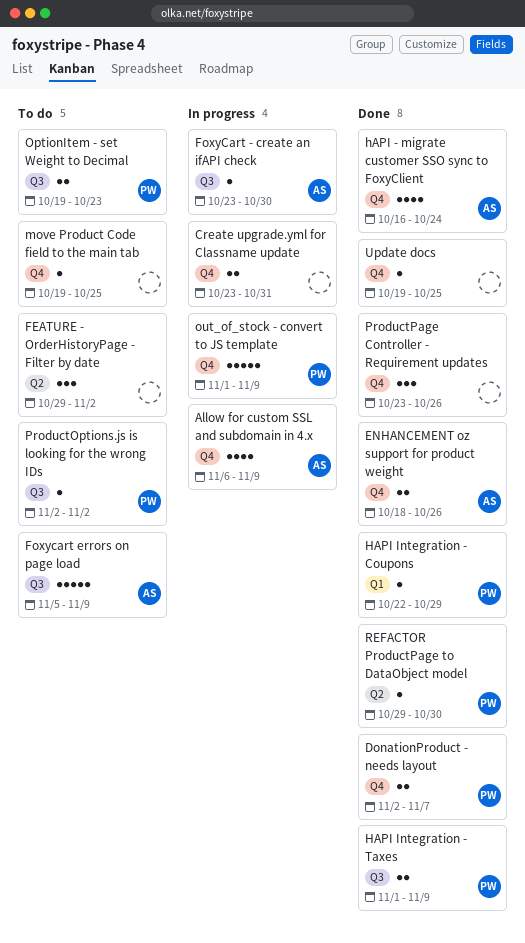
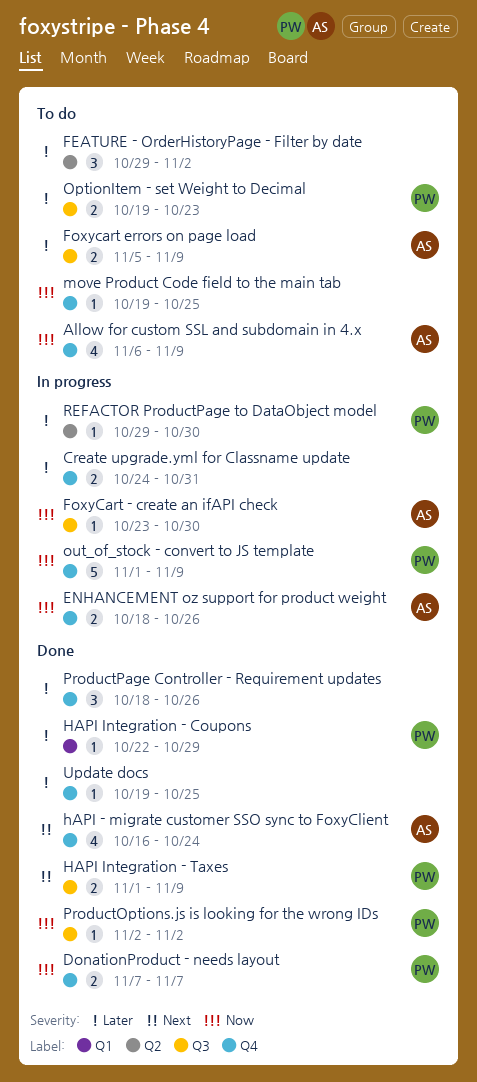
Allow for custom SSL and subdomain in 4.x, status: In progress -> To do
Create upgrade.yml for Classname update, start: Oct 23 -> Oct 24
DonationProduct - needs layout, start: Nov 2 -> Nov 7
ENHANCEMENT oz support for product weight, status: Done -> In progress
Foxycart errors on page load, estimate: 5 -> 2
ProductOptions.js is looking for the wrong IDs, status: To do -> Done
ProductPage Controller - Requirement updates, start: Oct 23 -> Oct 18
REFACTOR ProductPage to DataObject model, status: Done -> In progress

